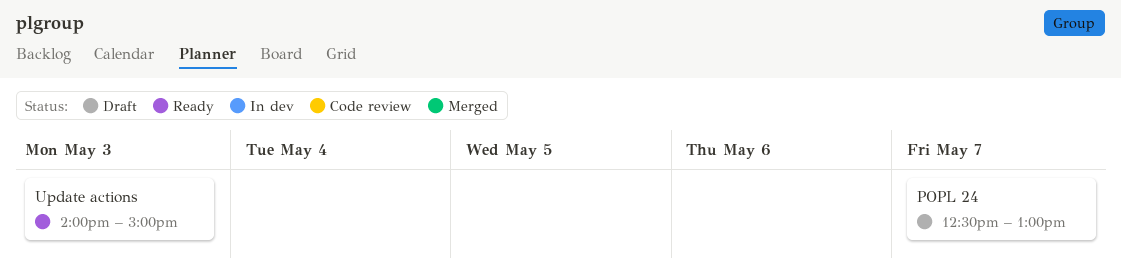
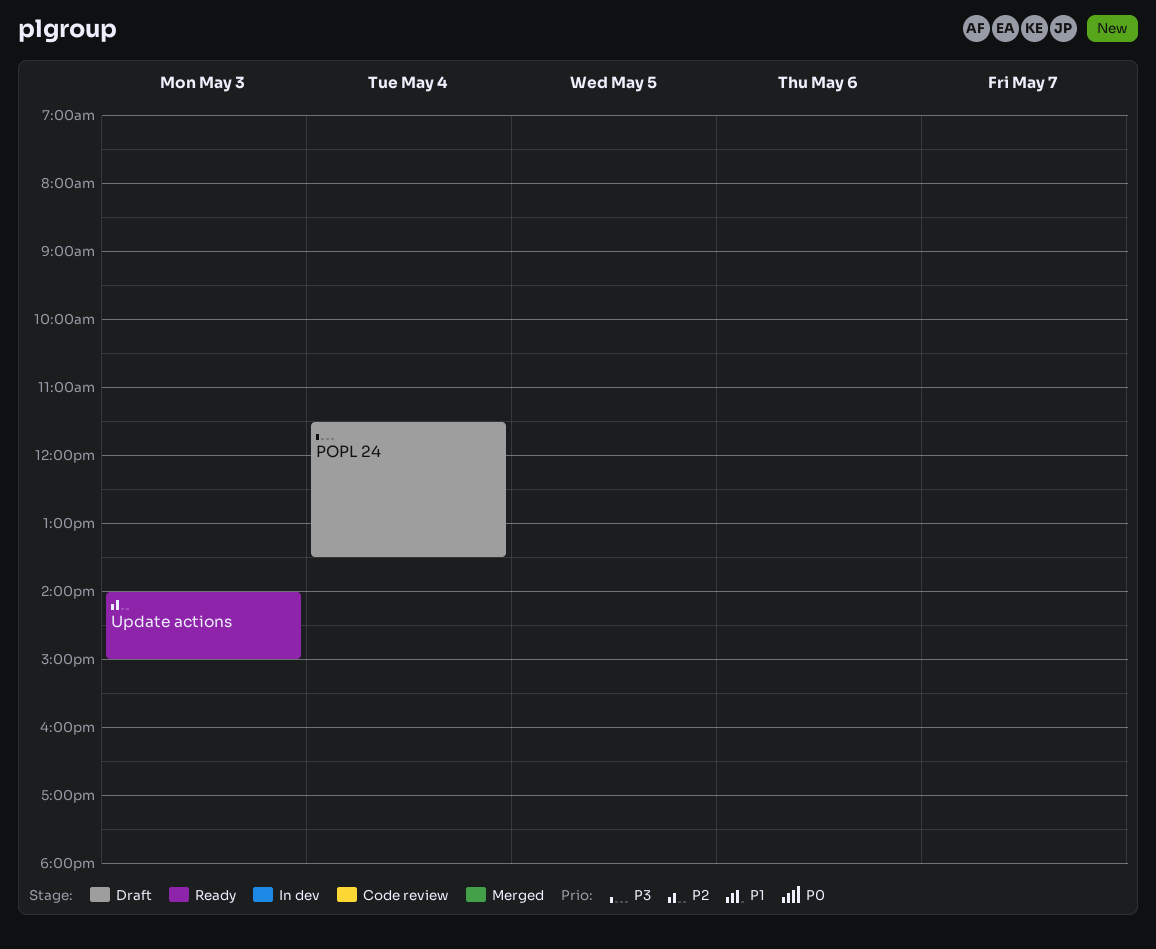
POPL 24, day: May 7 -> May 4
POPL 24, begins: 12:30 -> 11:30
POPL 24, ends: 13:00 -> 13:30

